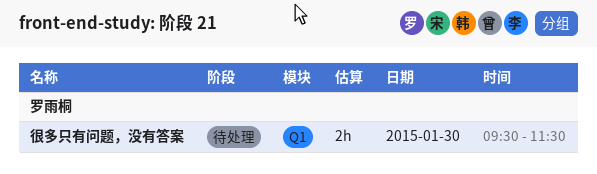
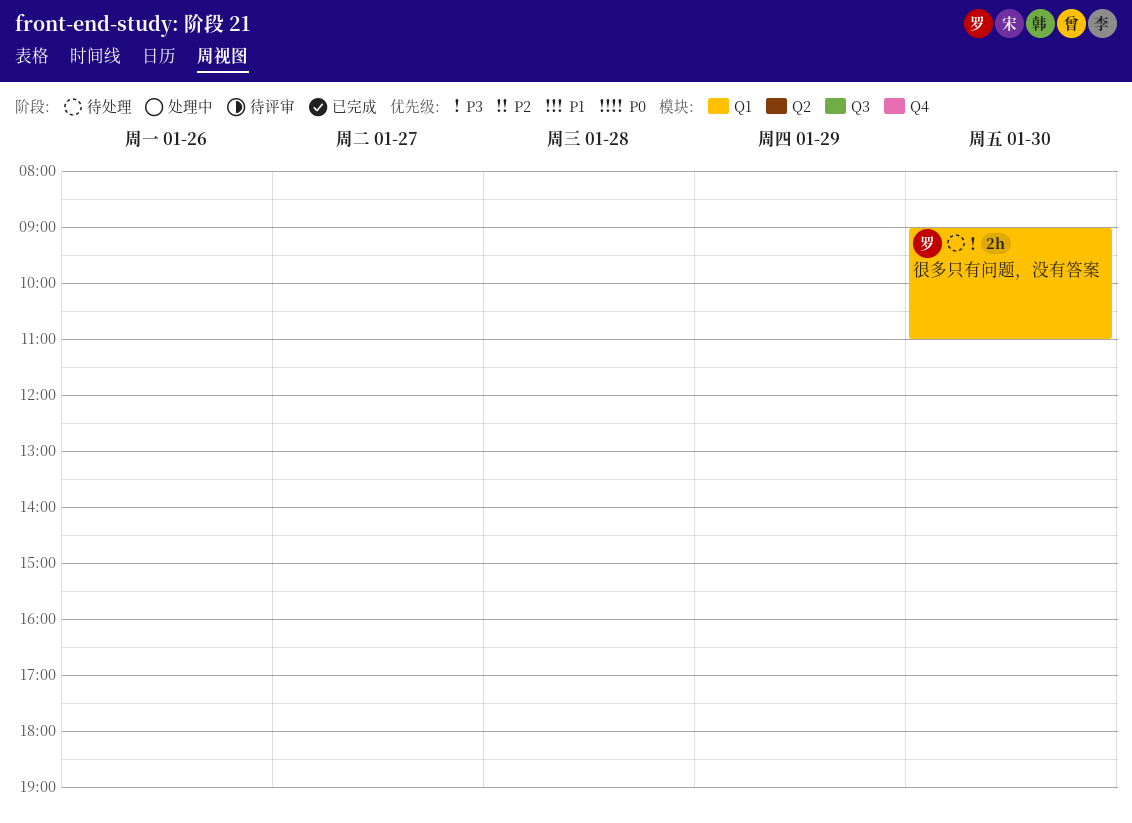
很多只有问题，没有答案, begins: 09:30 -> 09:00
很多只有问题，没有答案, ends: 11:30 -> 11:00

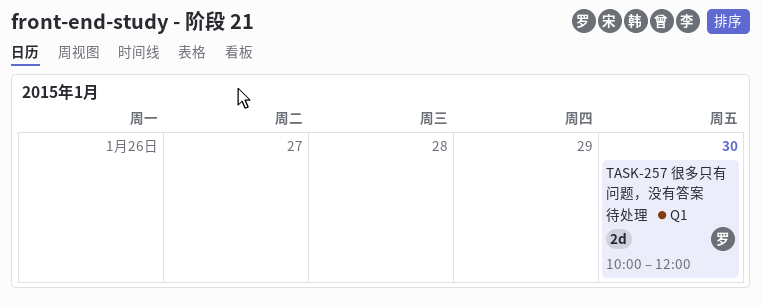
很多只有问题，没有答案, estimate: 2h -> 2d
很多只有问题，没有答案, begins: 09:00 -> 10:00
很多只有问题，没有答案, ends: 11:00 -> 12:00

